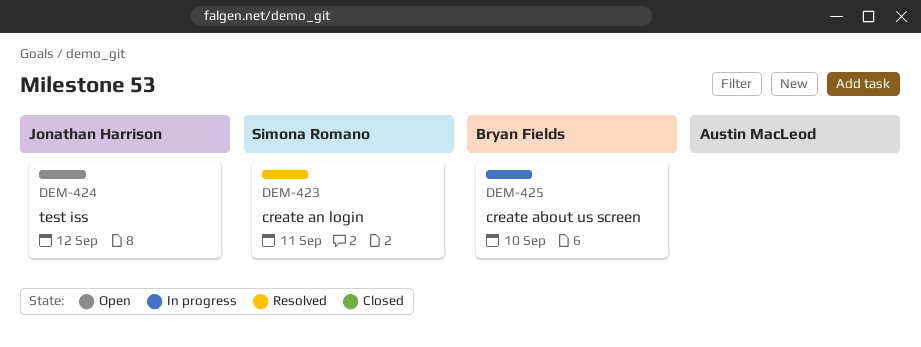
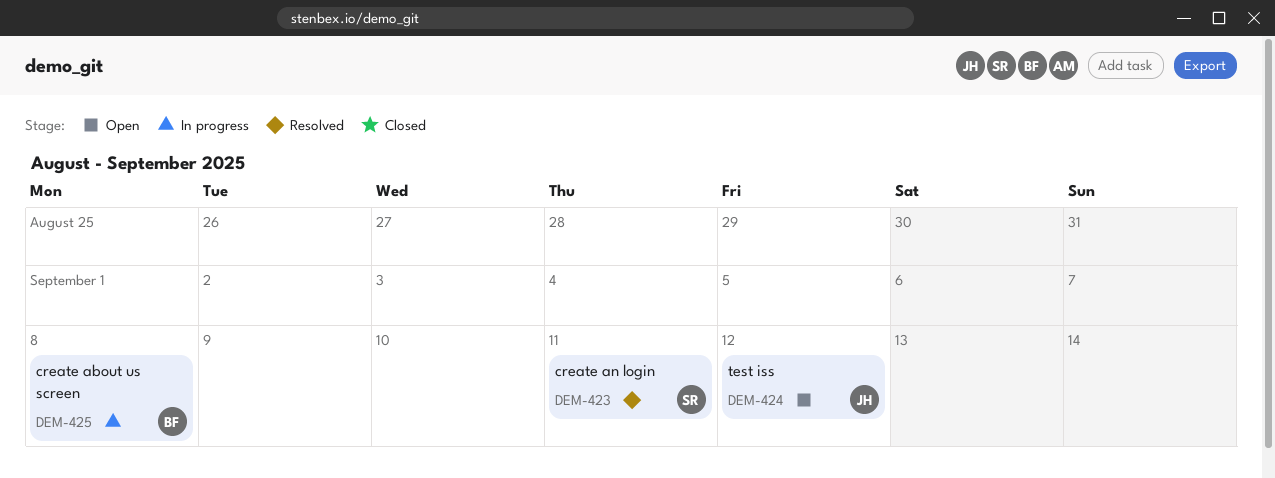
DEM-425, due: Sep 10 -> Sep 8

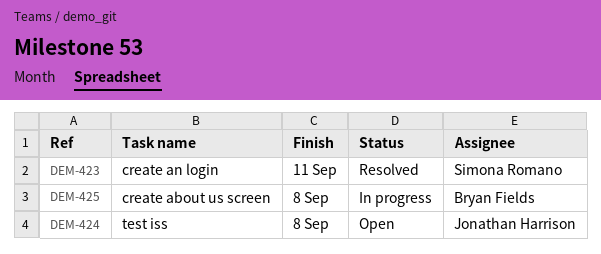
DEM-424, due: Sep 12 -> Sep 8

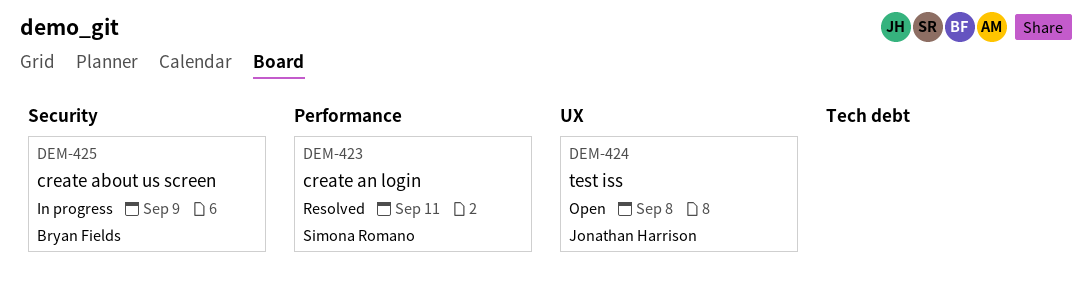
DEM-425, due: Sep 8 -> Sep 9

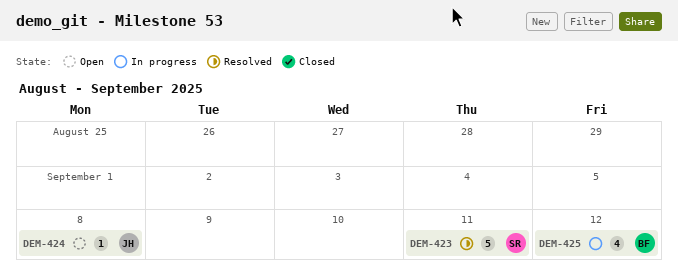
DEM-425, due: Sep 9 -> Sep 12

